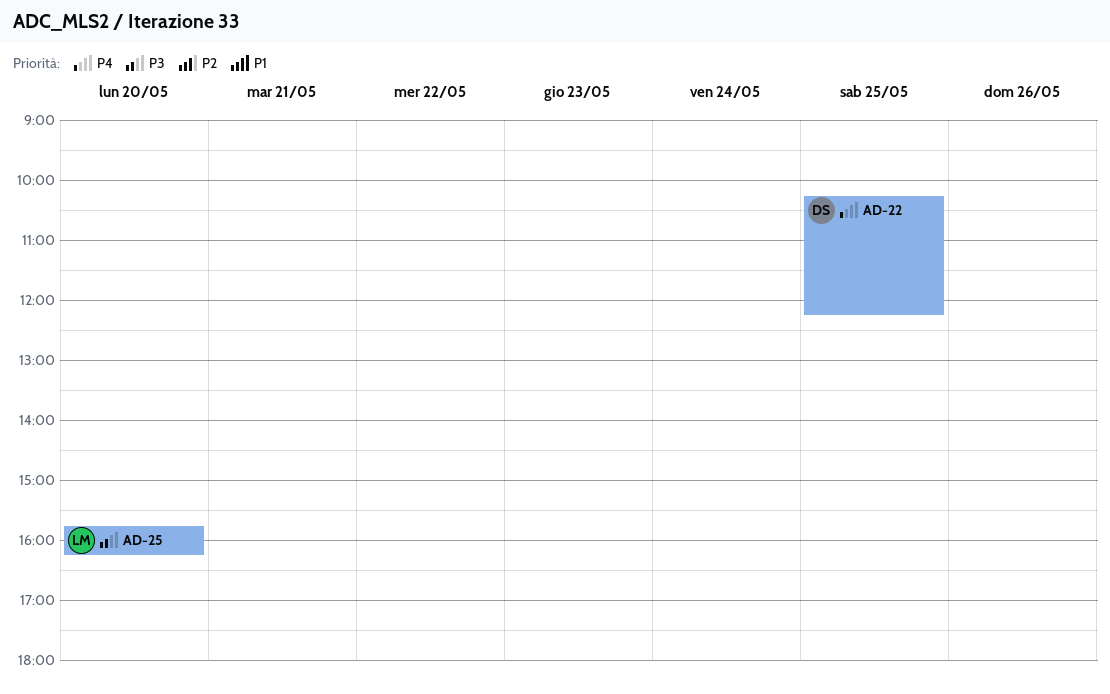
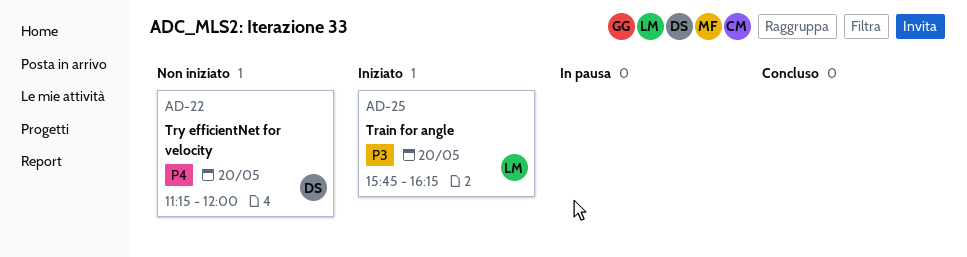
AD-22, day: May 25 -> May 20
AD-22, begins: 10:15 -> 11:15
AD-22, ends: 12:15 -> 12:00

